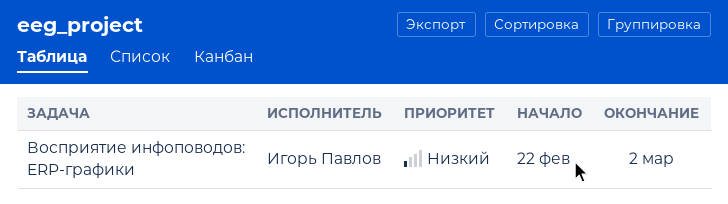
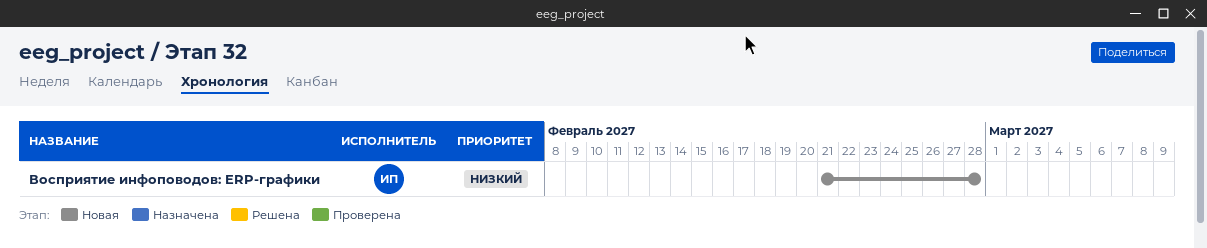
Восприятие инфоповодов: ERP-графики, start: Feb 22 -> Feb 21
Восприятие инфоповодов: ERP-графики, due: Mar 2 -> Feb 28

